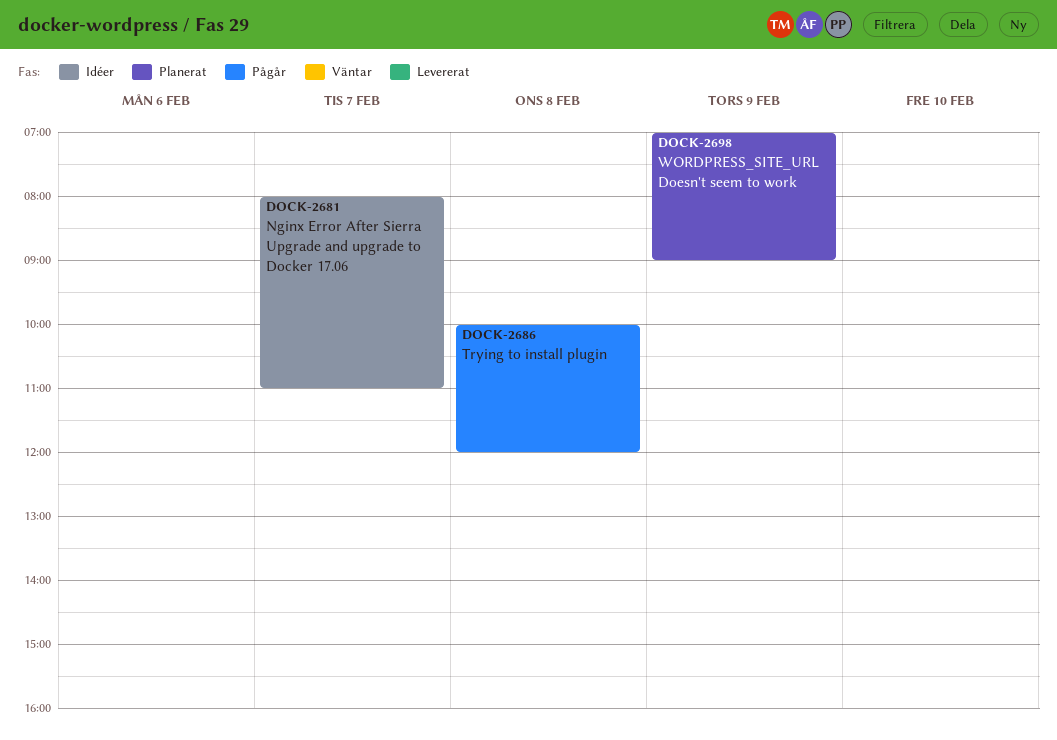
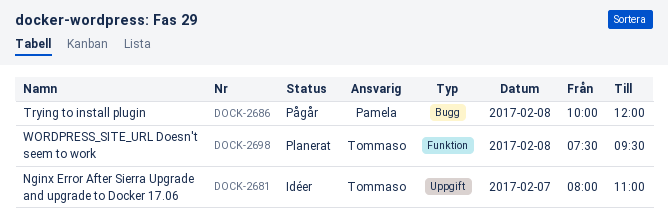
DOCK-2698, day: Feb 9 -> Feb 8
DOCK-2698, begins: 07:00 -> 07:30
DOCK-2698, ends: 09:00 -> 09:30

